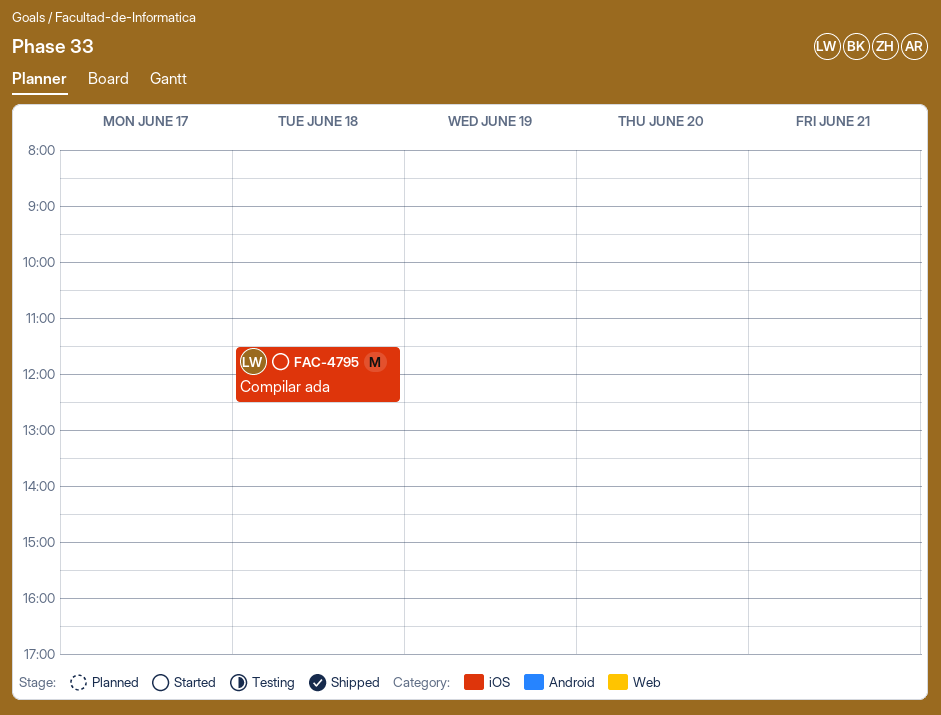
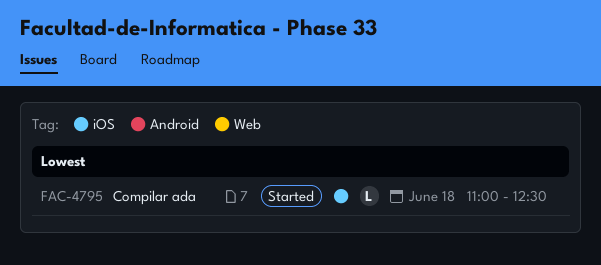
FAC-4795, estimate: M -> L
FAC-4795, begins: 11:30 -> 11:00

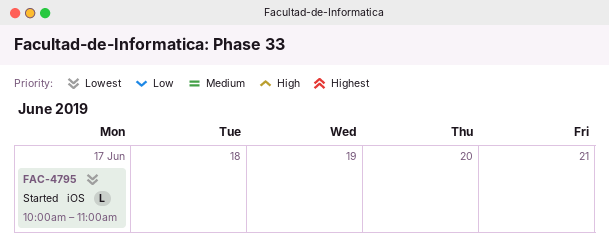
FAC-4795, day: Jun 18 -> Jun 17
FAC-4795, begins: 11:00 -> 10:00
FAC-4795, ends: 12:30 -> 11:00

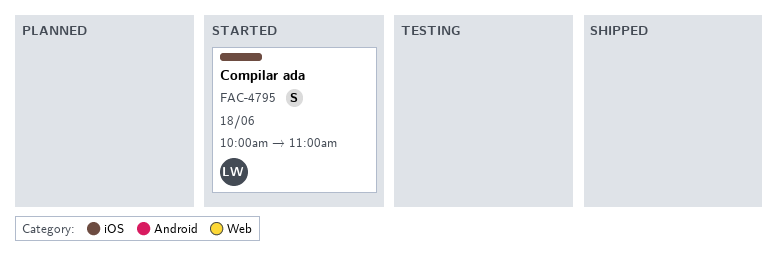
FAC-4795, estimate: L -> S
FAC-4795, day: Jun 17 -> Jun 18

